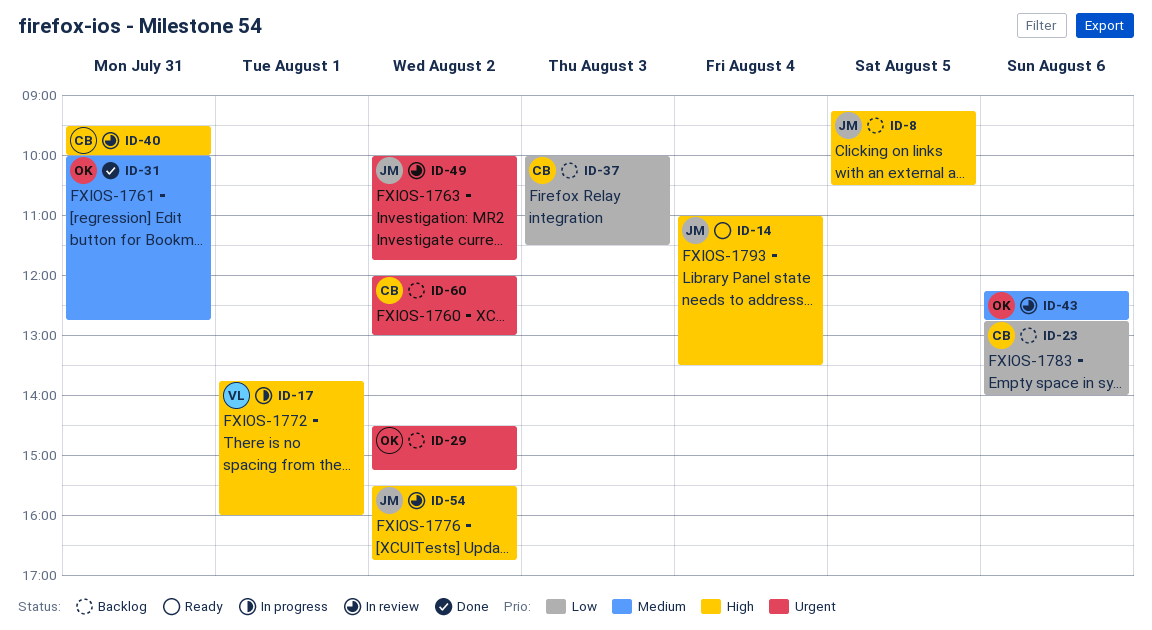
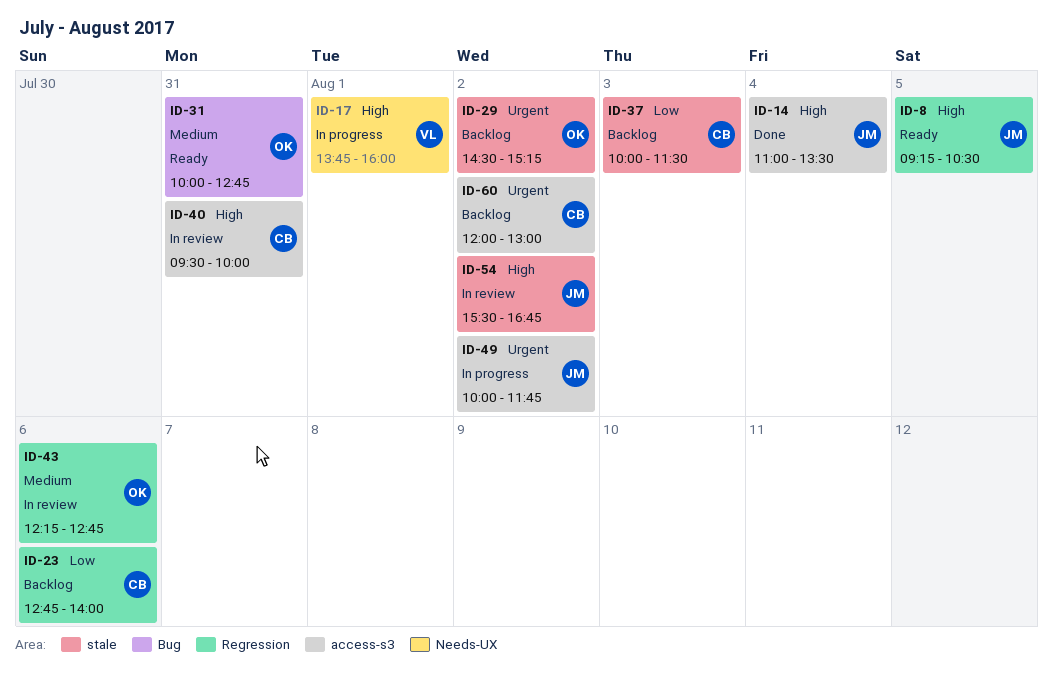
ID-8, status: Backlog -> Ready
ID-14, status: Ready -> Done
ID-31, status: Done -> Ready
ID-49, status: In review -> In progress

